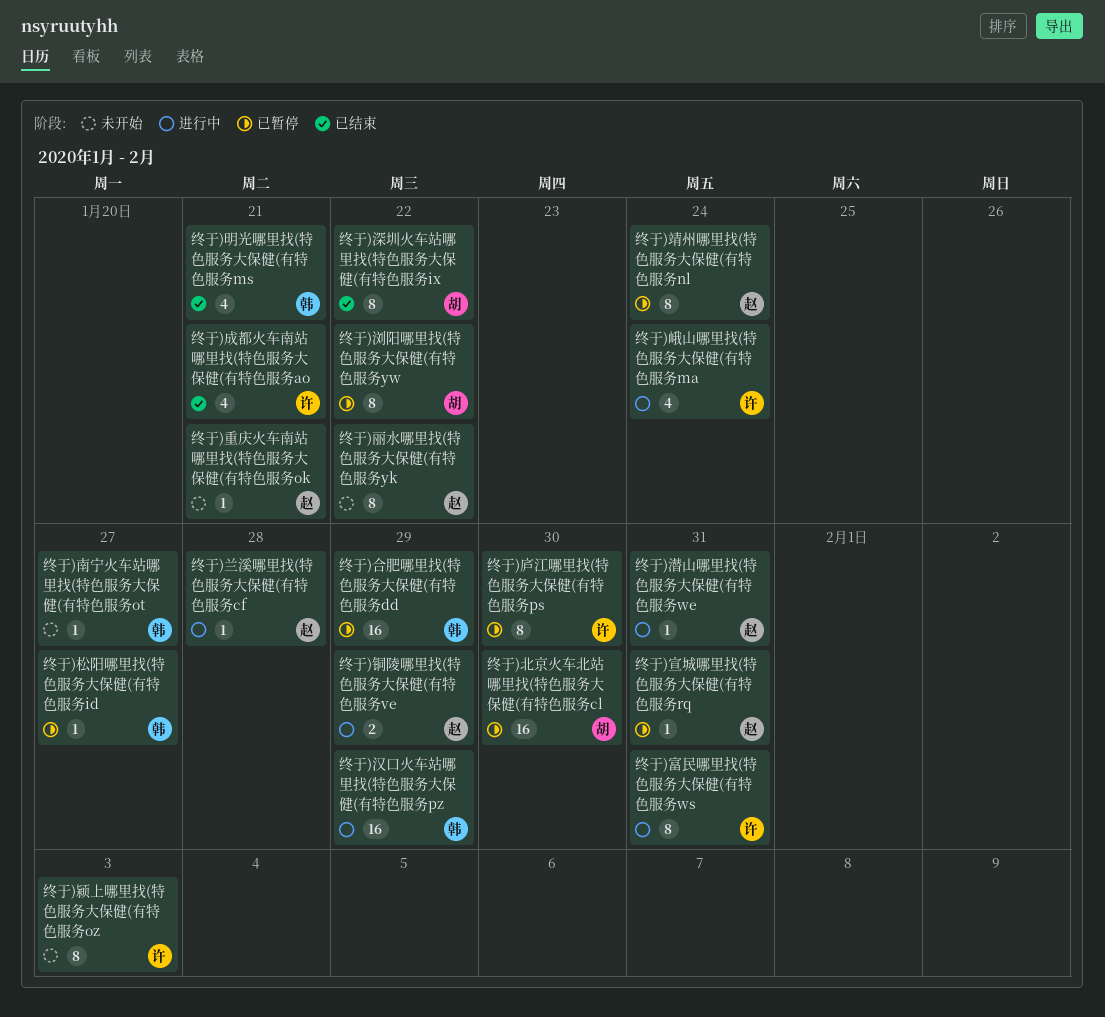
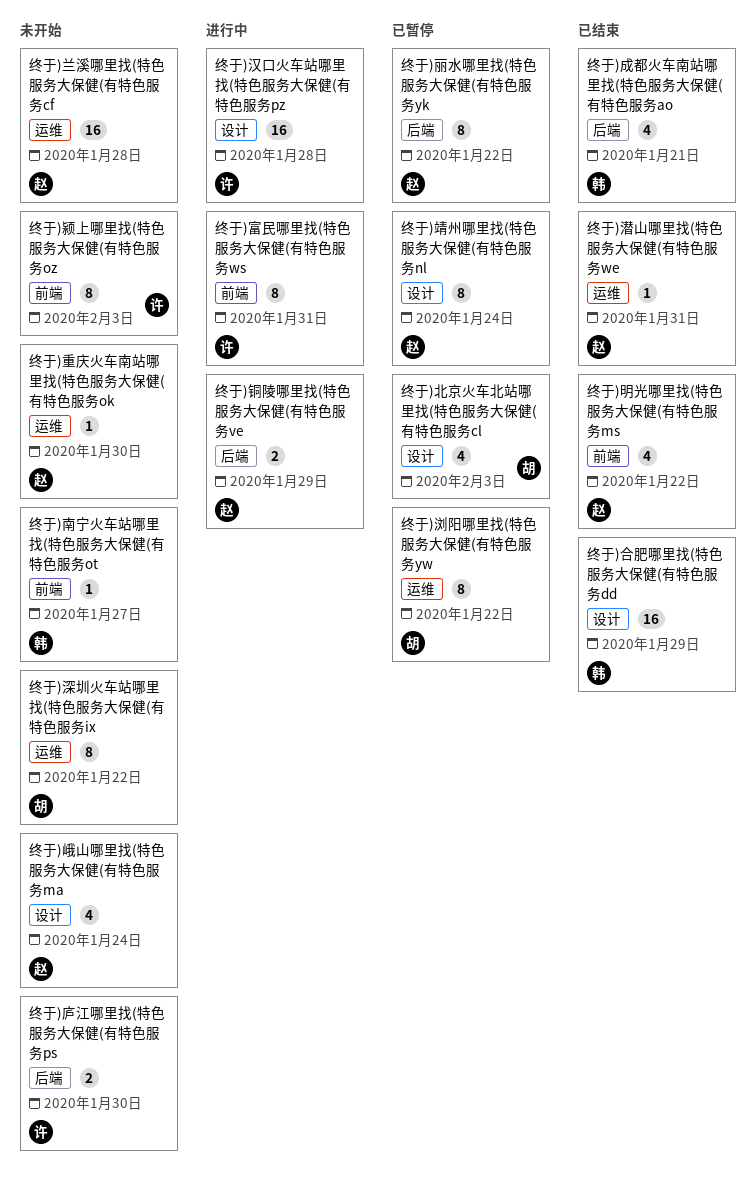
终于)丽水哪里找(特色服务大保健(有特色服务yk, status: 未开始 -> 已暂停
终于)兰溪哪里找(特色服务大保健(有特色服务cf, status: 进行中 -> 未开始
终于)兰溪哪里找(特色服务大保健(有特色服务cf, estimate: 1 -> 16
终于)北京火车北站哪里找(特色服务大保健(有特色服务cl, estimate: 16 -> 4
终于)北京火车北站哪里找(特色服务大保健(有特色服务cl, due: Jan 30 -> Feb 3
终于)合肥哪里找(特色服务大保健(有特色服务dd, status: 已暂停 -> 已结束
终于)宣城哪里找(特色服务大保健(有特色服务rq: present -> none
终于)峨山哪里找(特色服务大保健(有特色服务ma, status: 进行中 -> 未开始
终于)峨山哪里找(特色服务大保健(有特色服务ma, owner: 许 -> 赵
终于)庐江哪里找(特色服务大保健(有特色服务ps, status: 已暂停 -> 未开始
终于)庐江哪里找(特色服务大保健(有特色服务ps, estimate: 8 -> 2
终于)成都火车南站哪里找(特色服务大保健(有特色服务ao, owner: 许 -> 韩
终于)明光哪里找(特色服务大保健(有特色服务ms, owner: 韩 -> 赵
终于)明光哪里找(特色服务大保健(有特色服务ms, due: Jan 21 -> Jan 22
终于)松阳哪里找(特色服务大保健(有特色服务id: present -> none
终于)汉口火车站哪里找(特色服务大保健(有特色服务pz, owner: 韩 -> 许
终于)汉口火车站哪里找(特色服务大保健(有特色服务pz, due: Jan 29 -> Jan 28
终于)深圳火车站哪里找(特色服务大保健(有特色服务ix, status: 已结束 -> 未开始
终于)潜山哪里找(特色服务大保健(有特色服务we, status: 进行中 -> 已结束
终于)重庆火车南站哪里找(特色服务大保健(有特色服务ok, due: Jan 21 -> Jan 30

